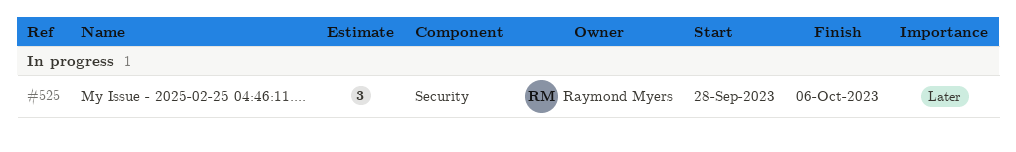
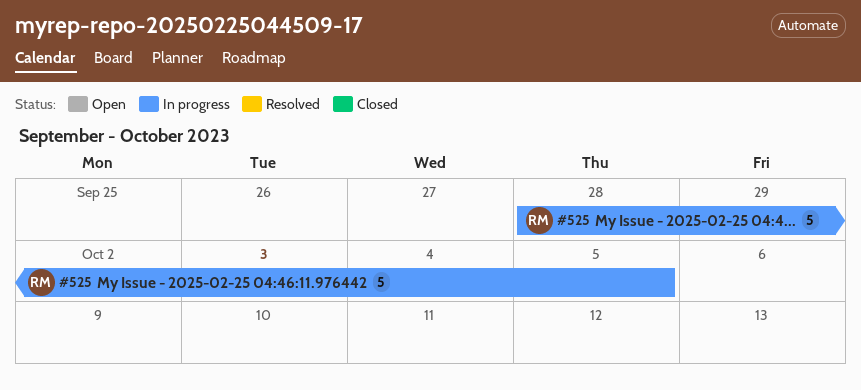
#525, estimate: 3 -> 5
#525, due: Oct 6 -> Oct 5

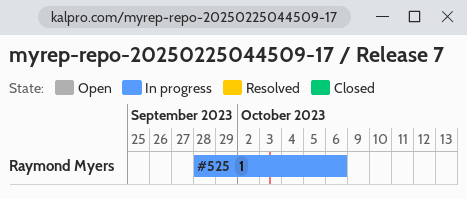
#525, estimate: 5 -> 1
#525, due: Oct 5 -> Oct 6

